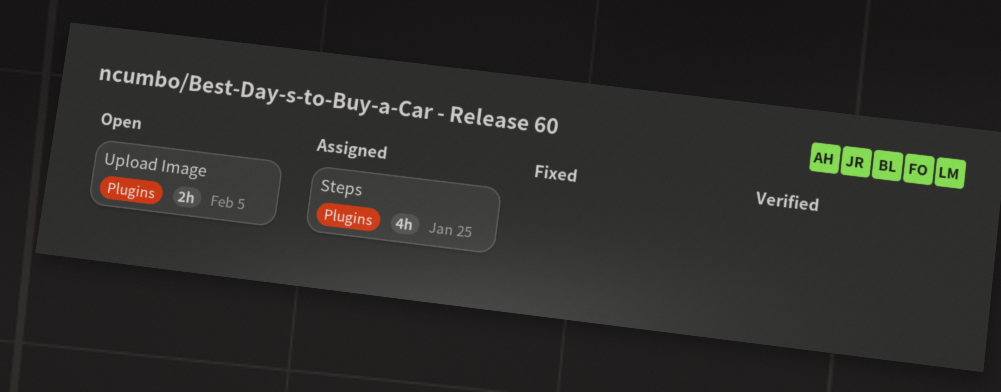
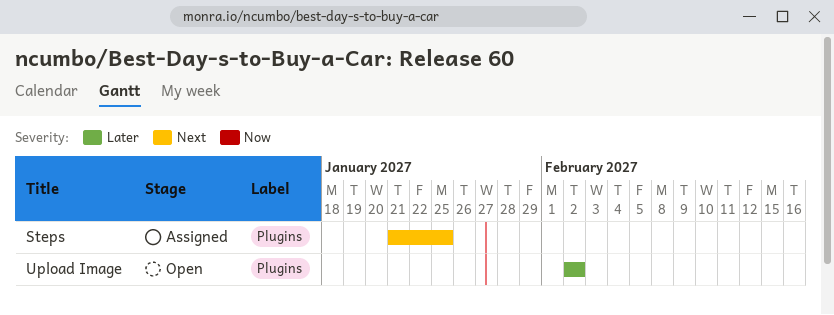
Upload Image, due: Feb 5 -> Feb 2

